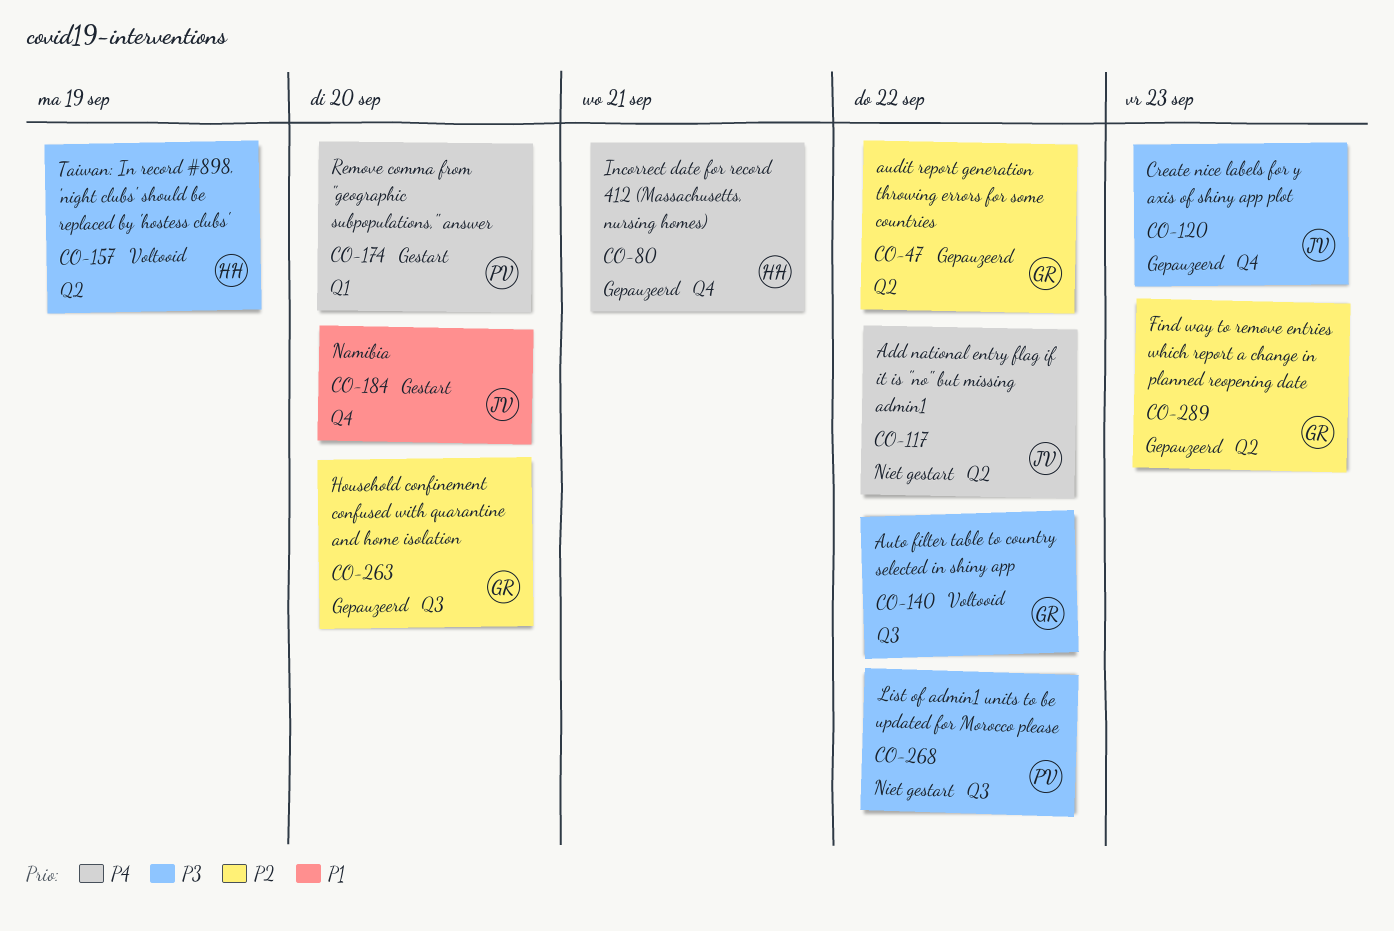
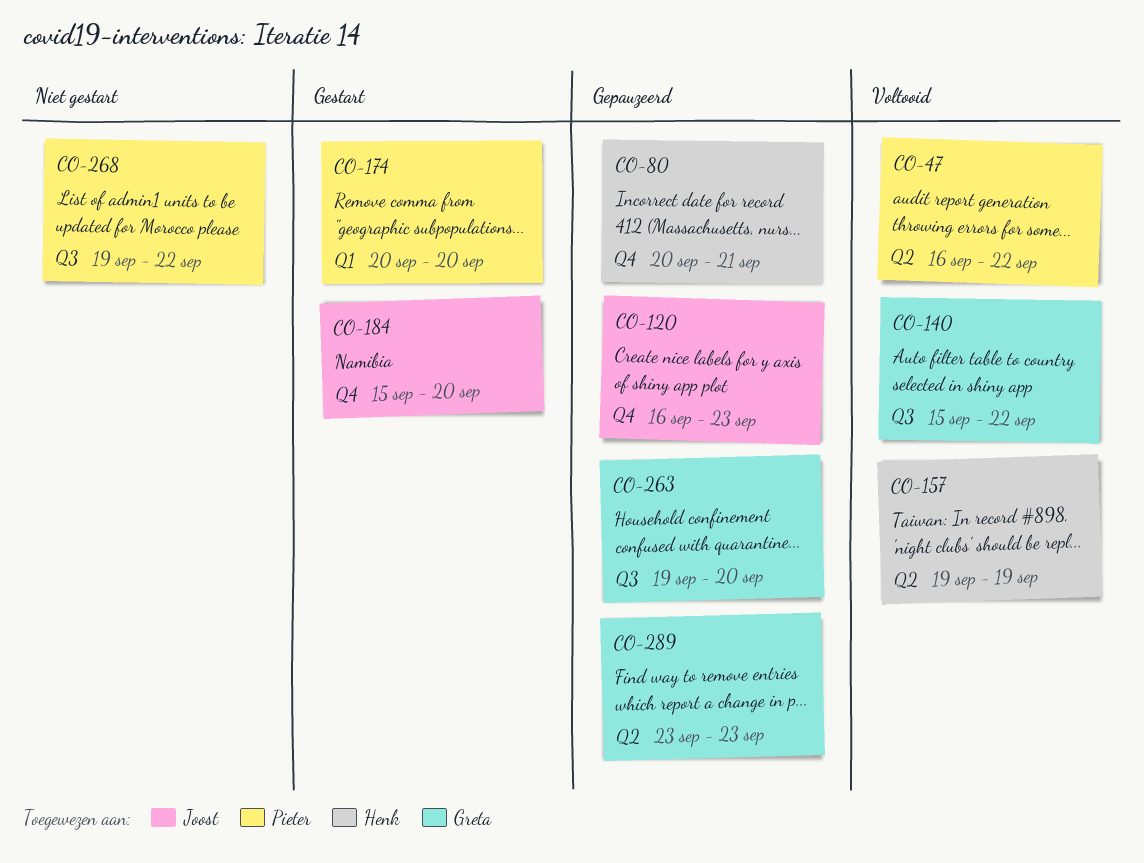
CO-47, status: Gepauzeerd -> Voltooid
CO-47, owner: Greta -> Pieter
CO-117: present -> none

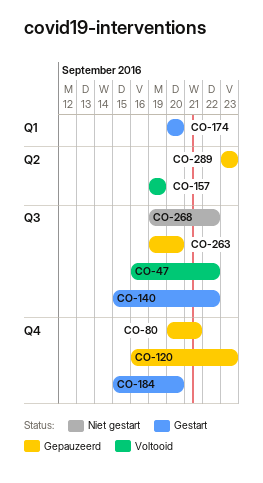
CO-47, label: Q2 -> Q3
CO-140, status: Voltooid -> Gestart

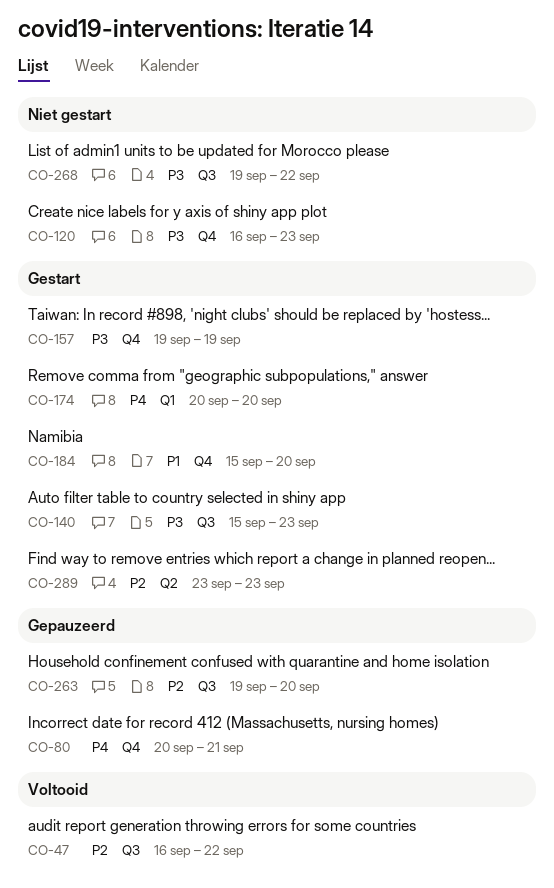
CO-120, status: Gepauzeerd -> Niet gestart
CO-140, due: Sep 22 -> Sep 23
CO-157, status: Voltooid -> Gestart
CO-157, label: Q2 -> Q4
CO-289, status: Gepauzeerd -> Gestart

